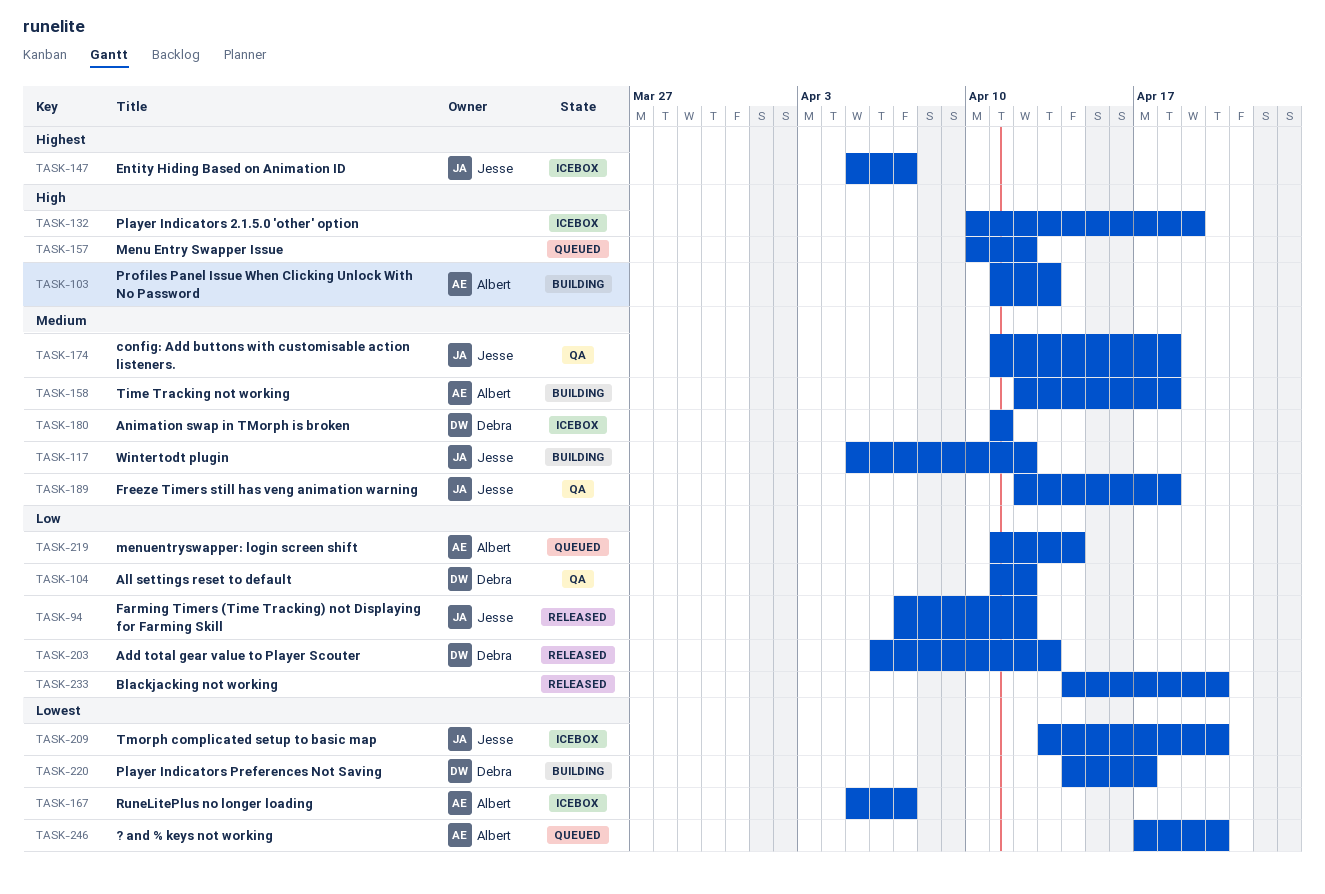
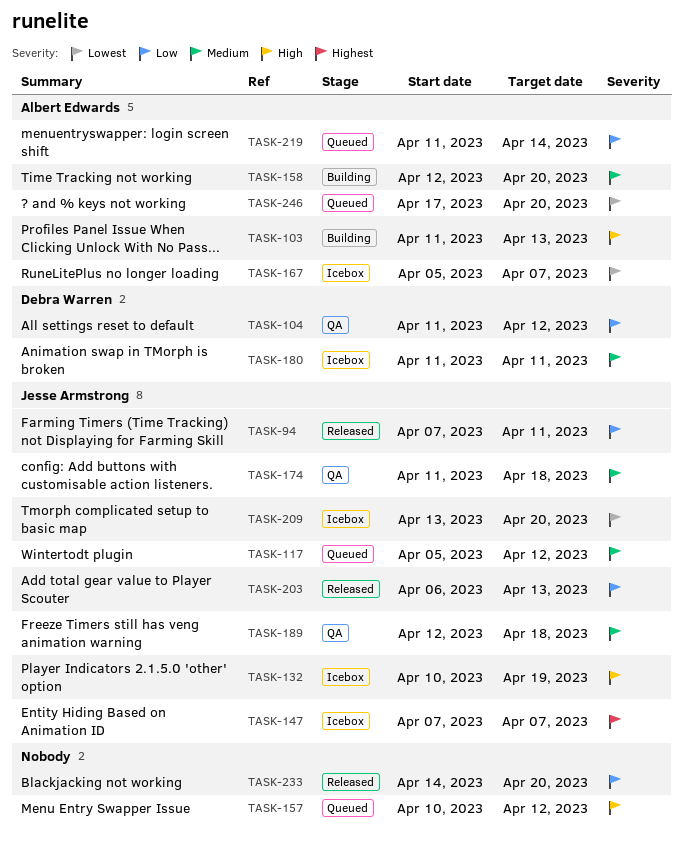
TASK-94, due: Apr 12 -> Apr 11
TASK-117, status: Building -> Queued
TASK-132, owner: none -> Jesse Armstrong
TASK-147, start: Apr 5 -> Apr 7
TASK-158, due: Apr 18 -> Apr 20
TASK-203, owner: Debra Warren -> Jesse Armstrong
TASK-220: present -> none

